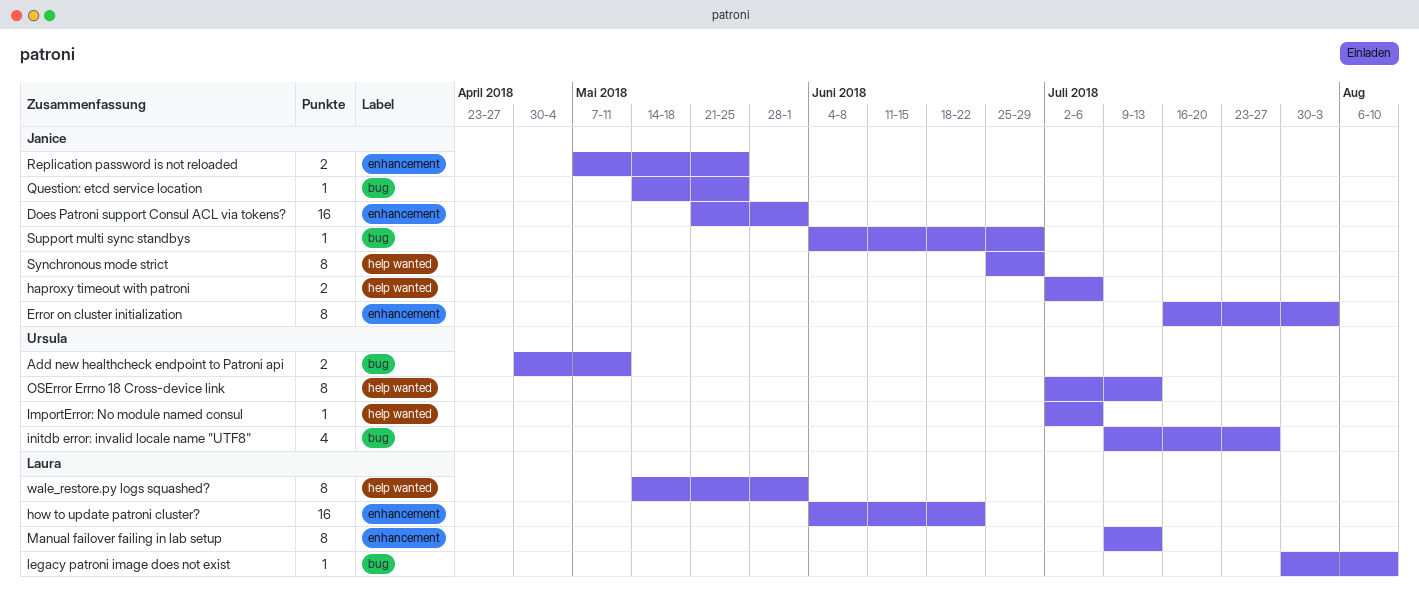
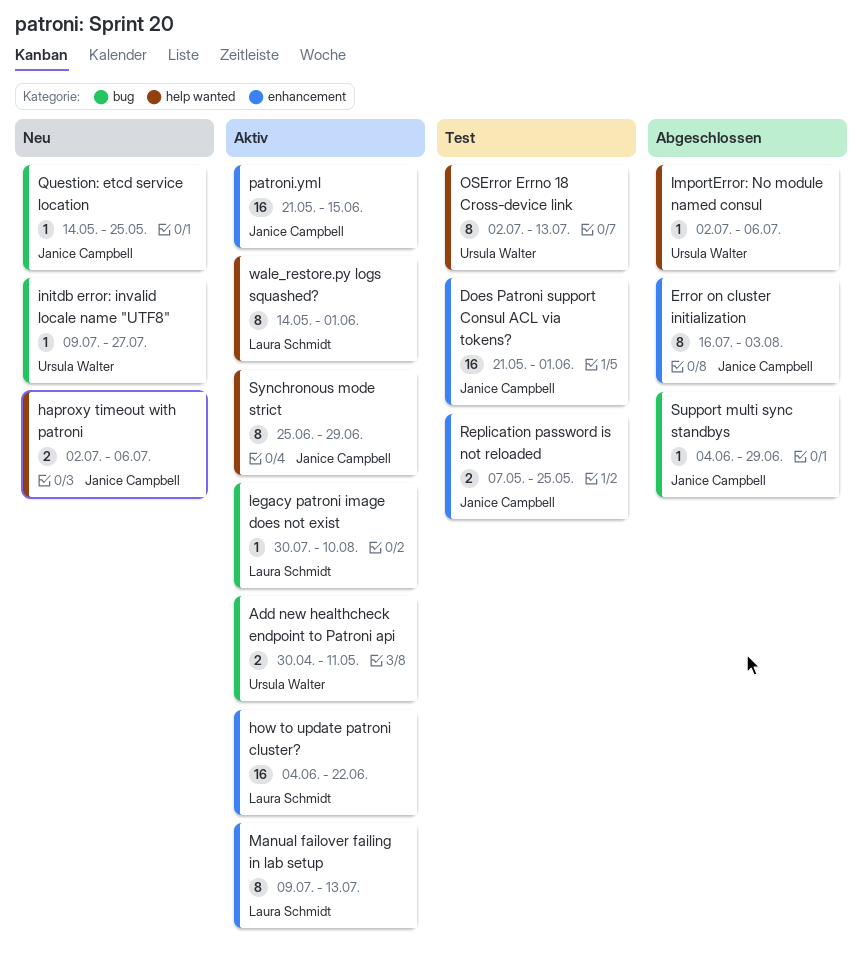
initdb error: invalid locale name "UTF8", estimate: 4 -> 1
patroni.yml: none -> present

